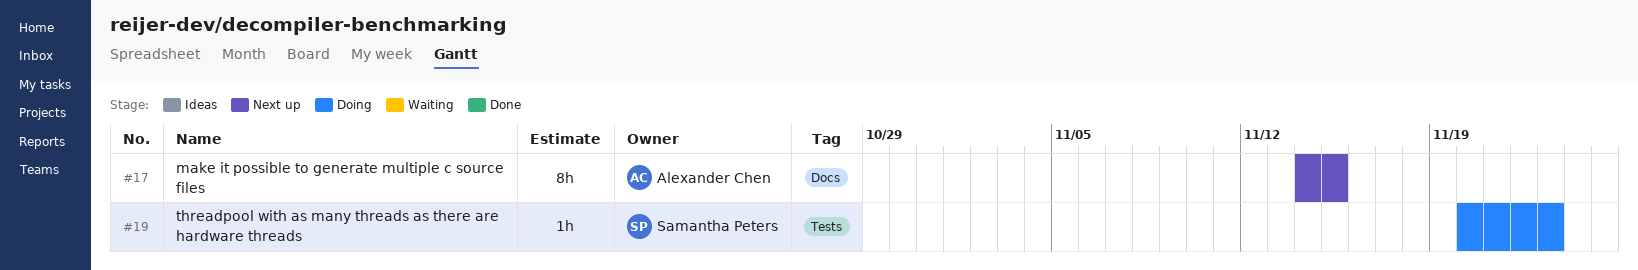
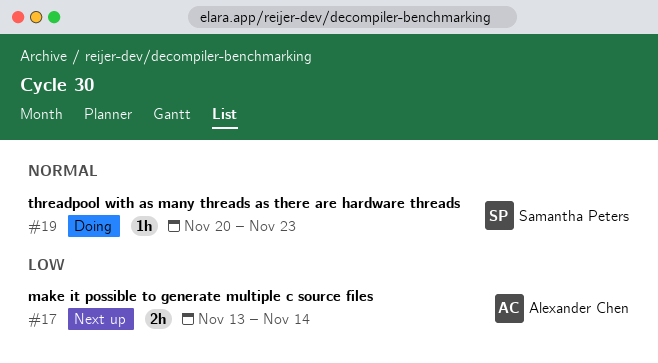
#17, estimate: 8h -> 2h
#17, start: Nov 14 -> Nov 13
#17, due: Nov 15 -> Nov 14

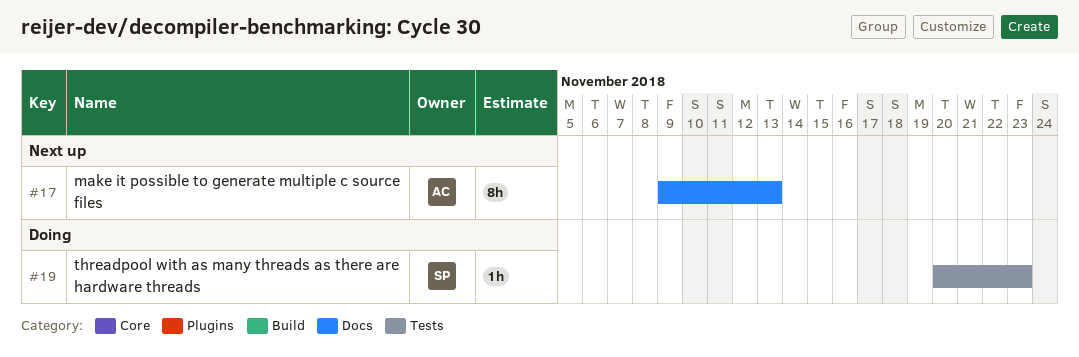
#17, estimate: 2h -> 8h
#17, start: Nov 13 -> Nov 9
#17, due: Nov 14 -> Nov 13

